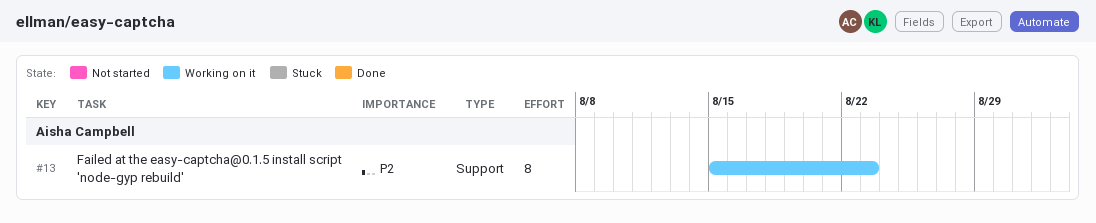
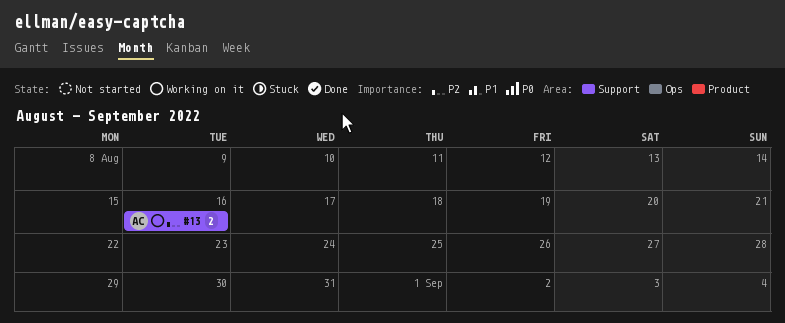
#13, estimate: 8 -> 2
#13, start: Aug 15 -> Aug 16
#13, due: Aug 23 -> Aug 16

